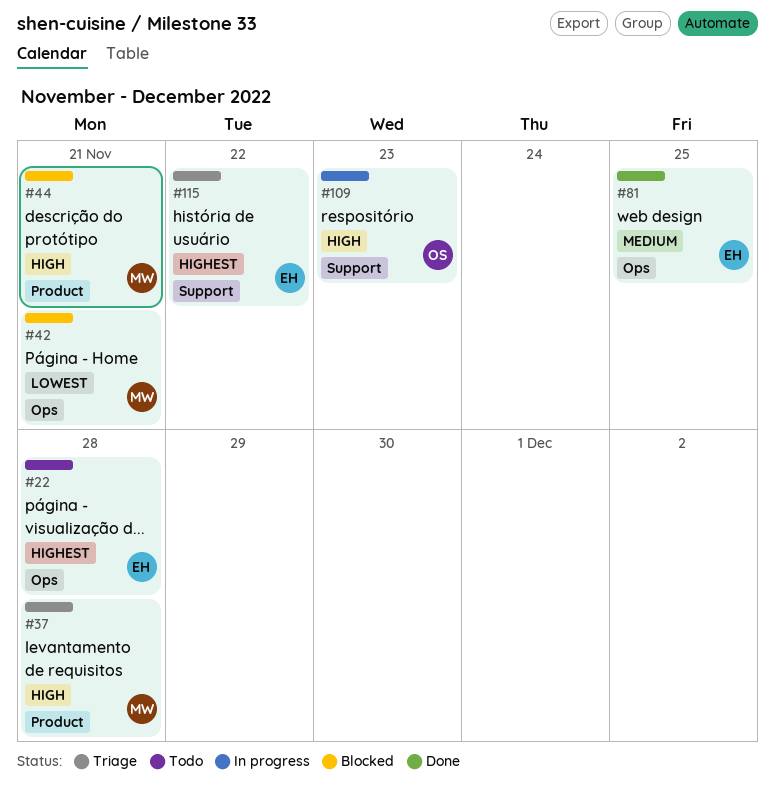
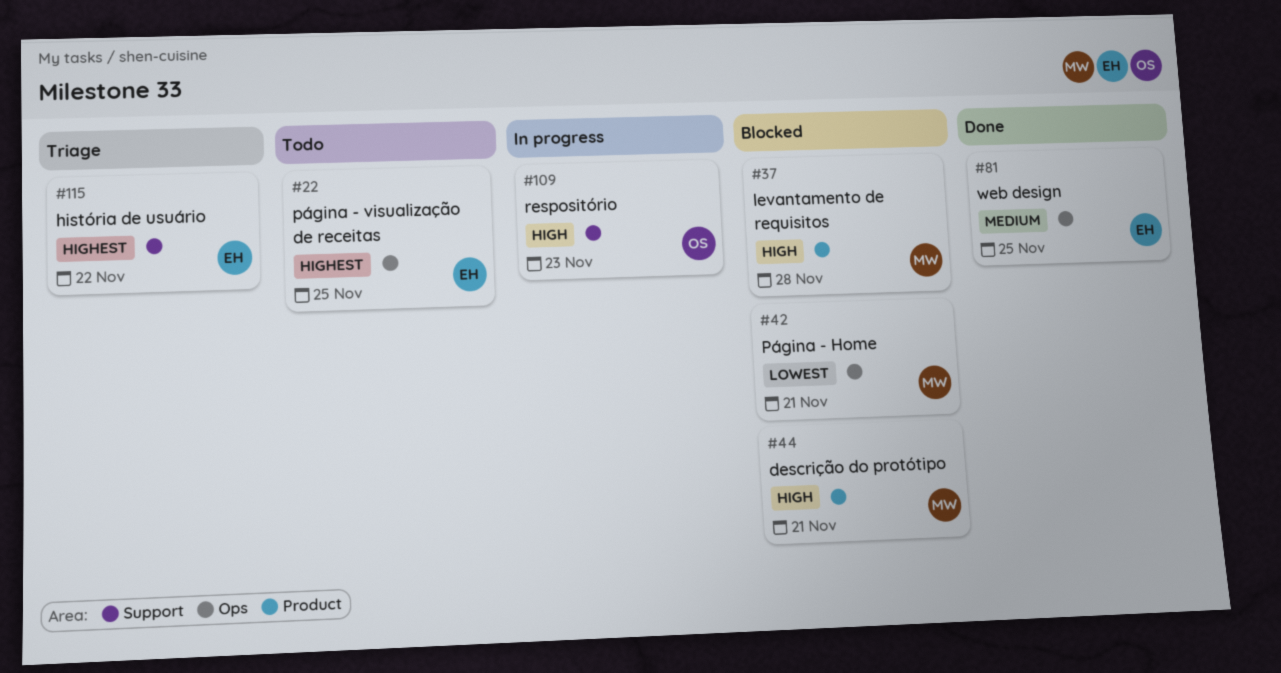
#22, due: Nov 28 -> Nov 25
#37, status: Triage -> Blocked

